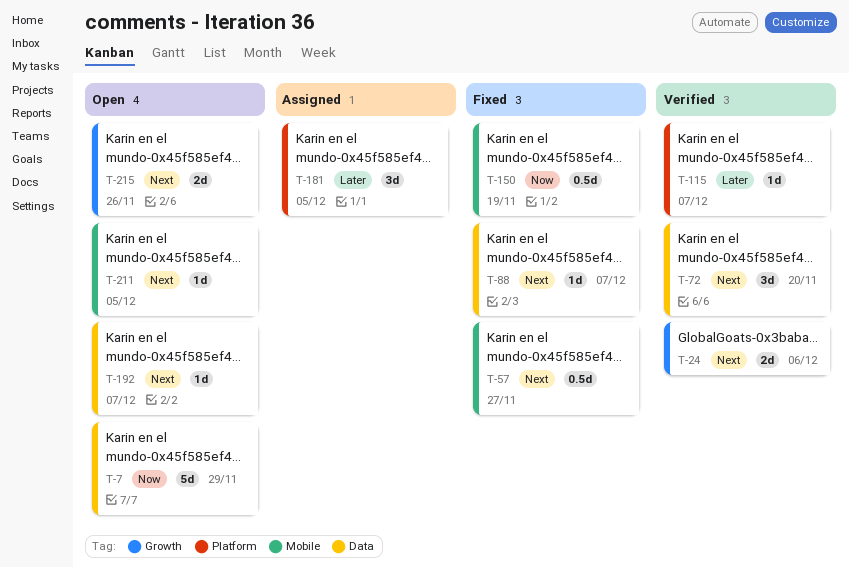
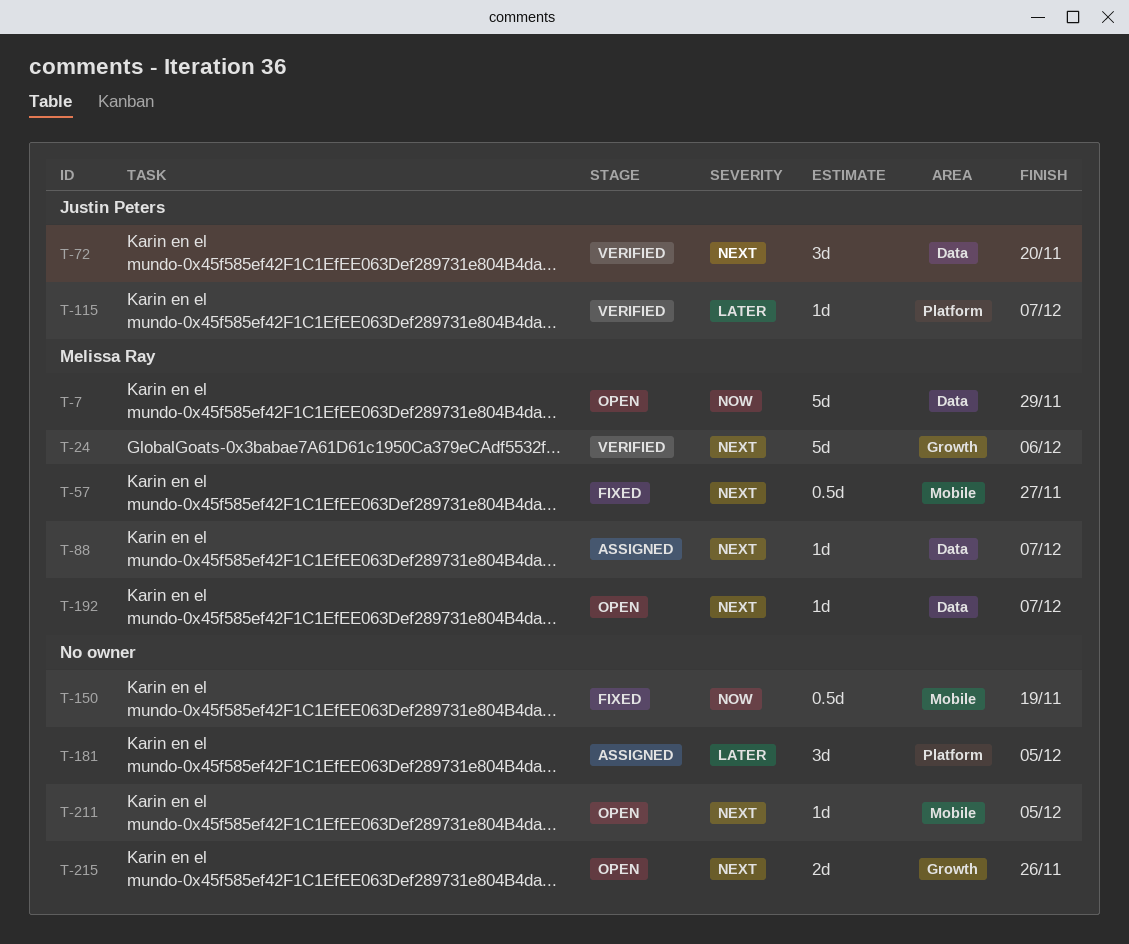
T-24, estimate: 2d -> 5d
T-88, status: Fixed -> Assigned

